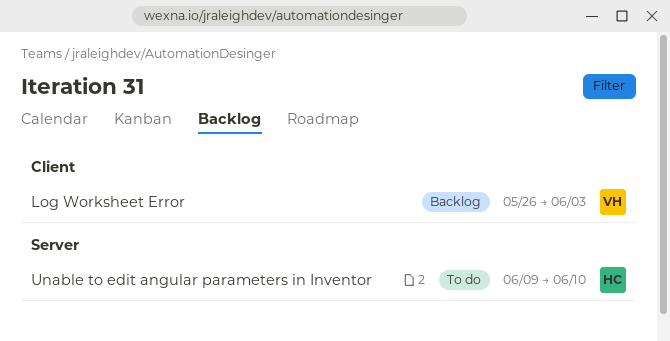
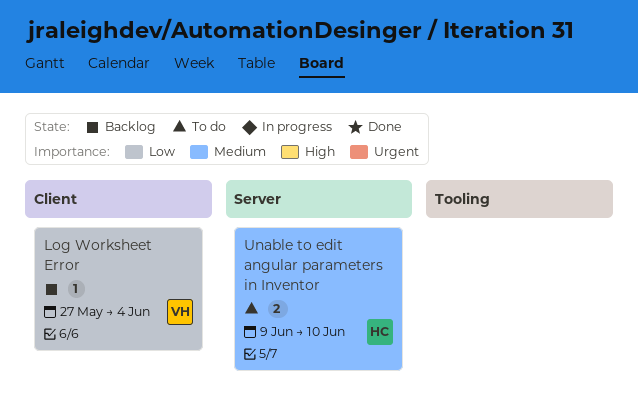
Log Worksheet Error, start: May 26 -> May 27
Log Worksheet Error, due: Jun 3 -> Jun 4

